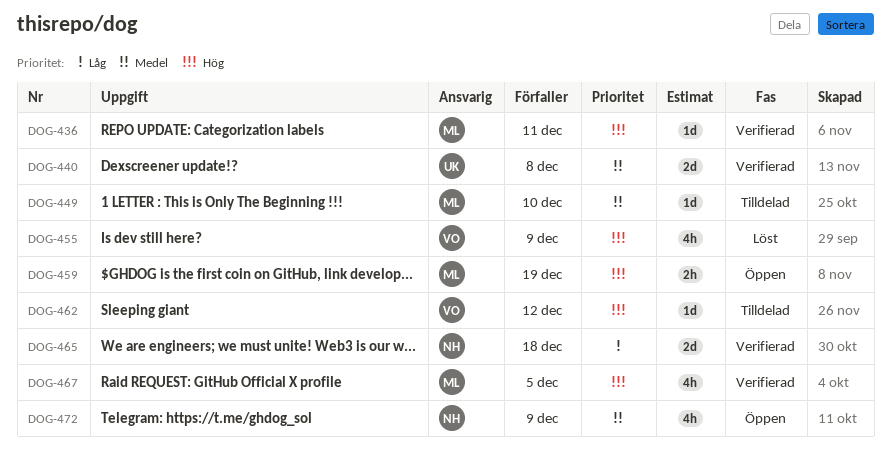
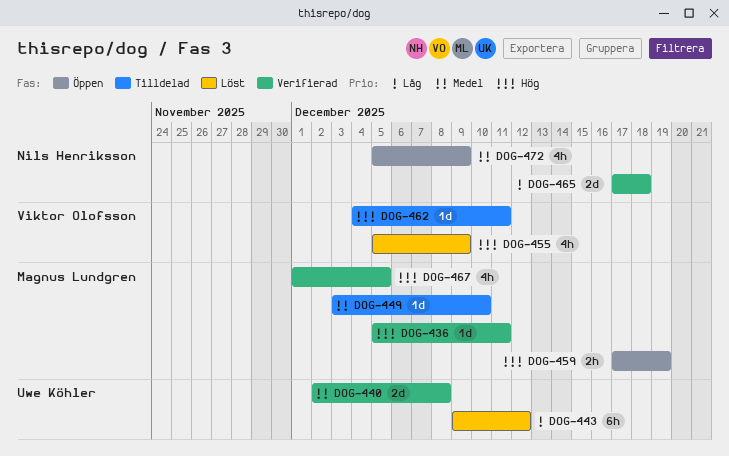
DOG-443: none -> present
DOG-462, due: Dec 12 -> Dec 11

